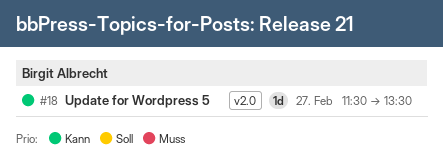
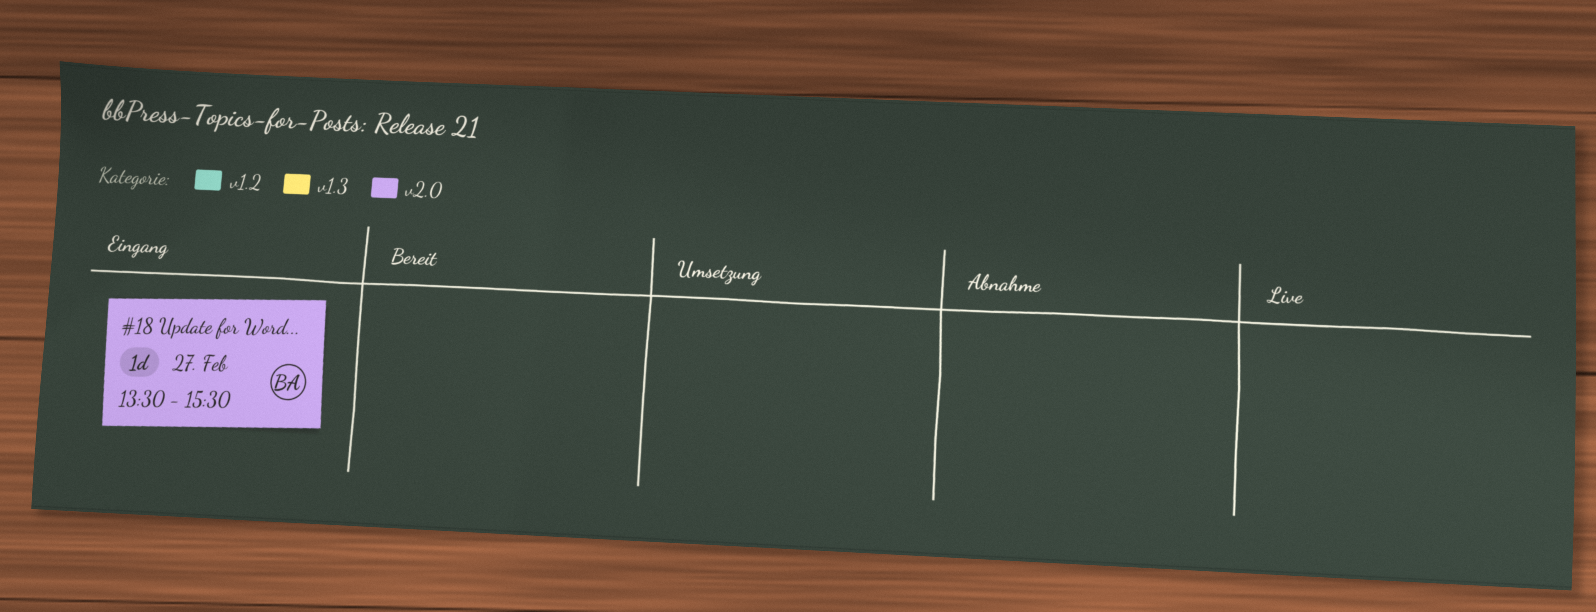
#18, begins: 11:30 -> 13:30
#18, ends: 13:30 -> 15:30

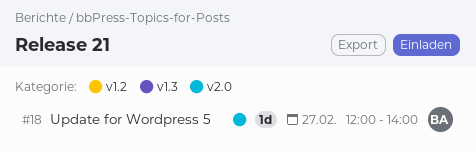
#18, begins: 13:30 -> 12:00
#18, ends: 15:30 -> 14:00

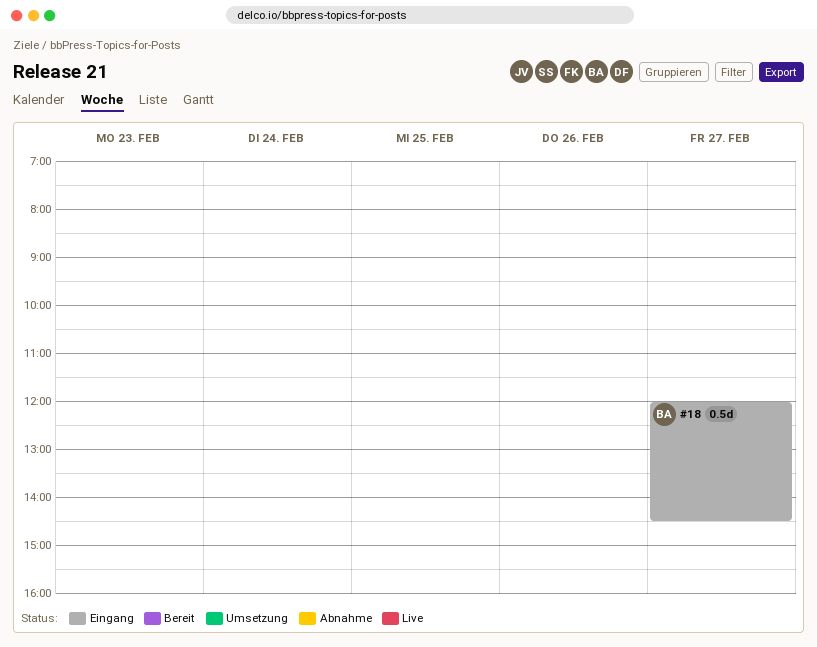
#18, estimate: 1d -> 0.5d
#18, ends: 14:00 -> 14:30

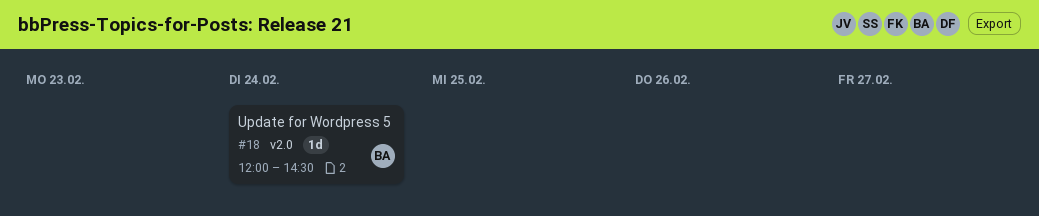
#18, estimate: 0.5d -> 1d
#18, day: Feb 27 -> Feb 24

